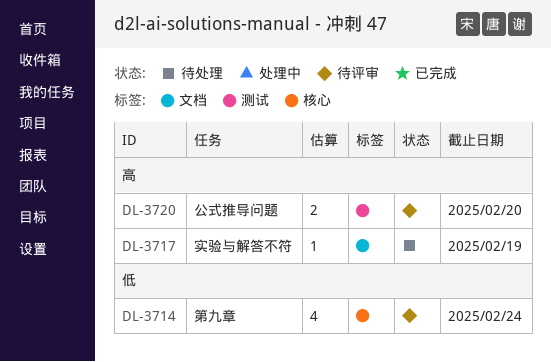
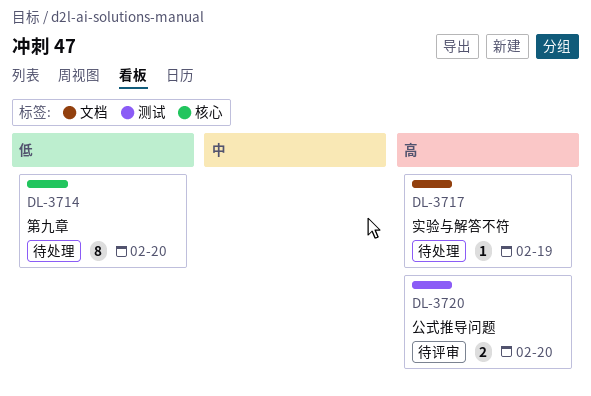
DL-3714, status: 待评审 -> 待处理
DL-3714, estimate: 4 -> 8
DL-3714, due: Feb 24 -> Feb 20

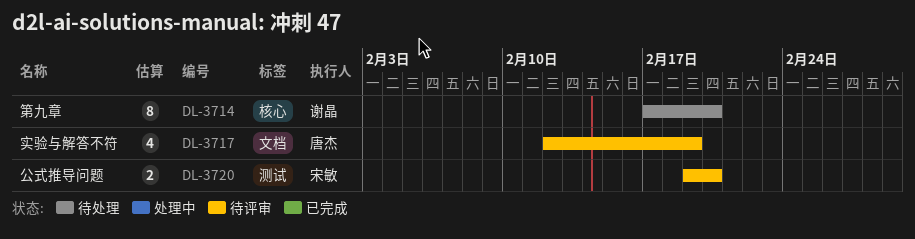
DL-3717, status: 待处理 -> 待评审
DL-3717, estimate: 1 -> 4

